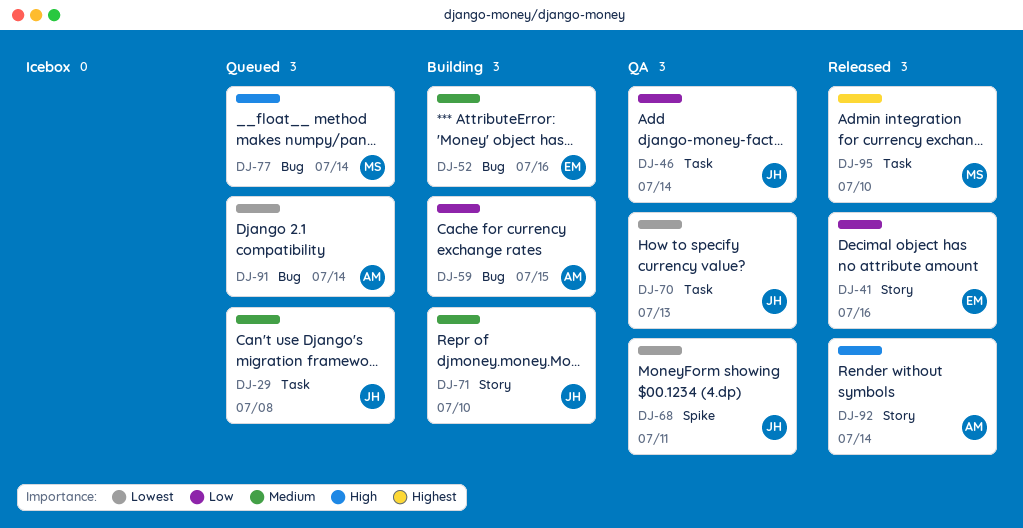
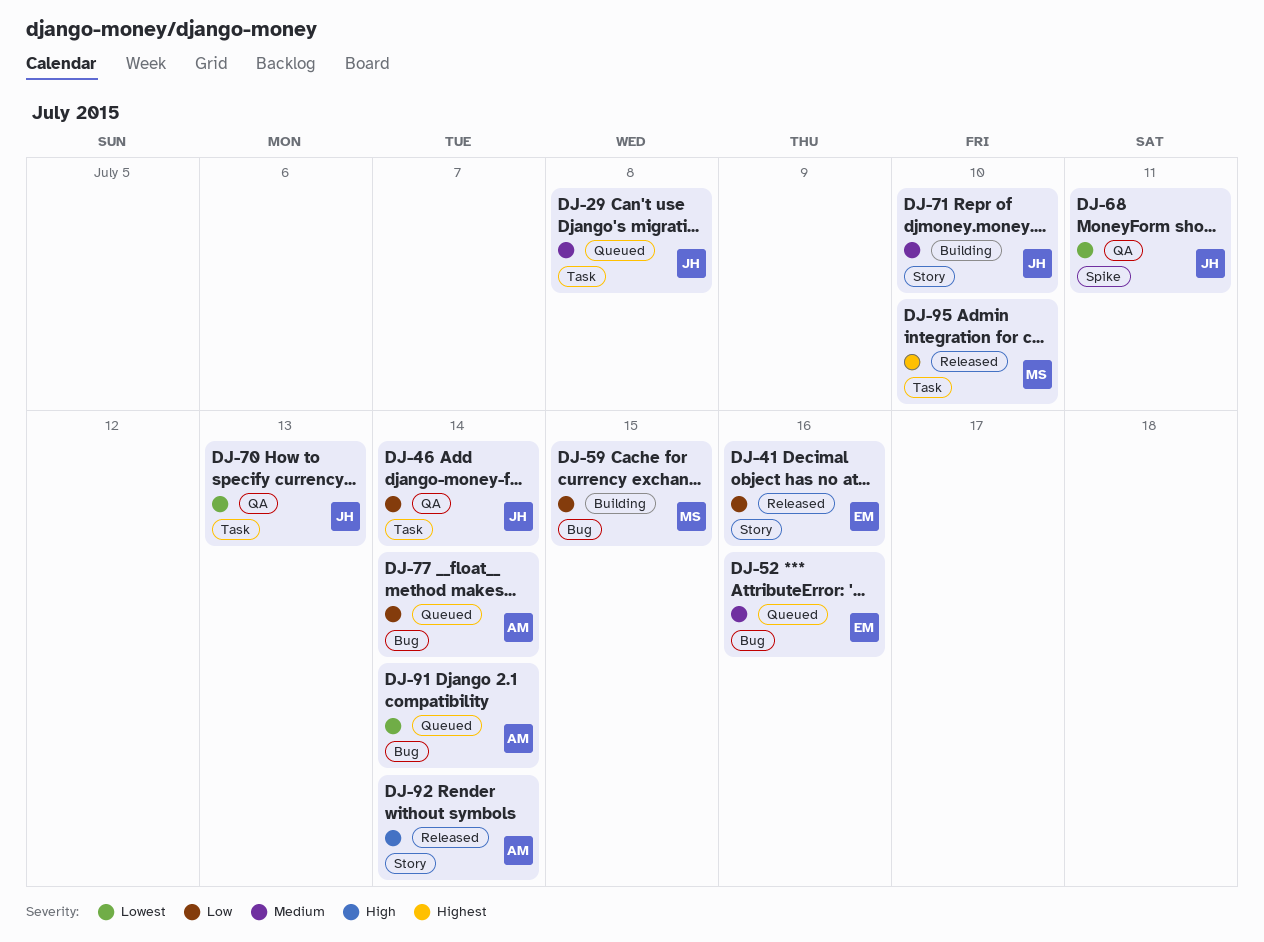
DJ-52, status: Building -> Queued
DJ-59, owner: AM -> MS
DJ-77, owner: MS -> AM
DJ-77, priority: High -> Low

